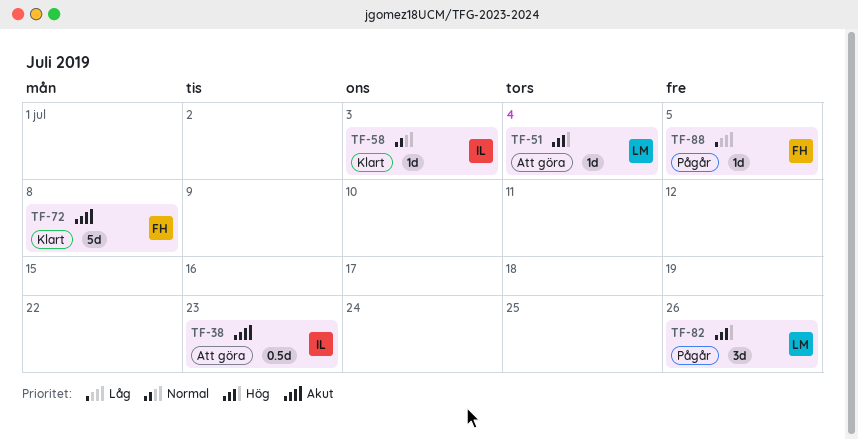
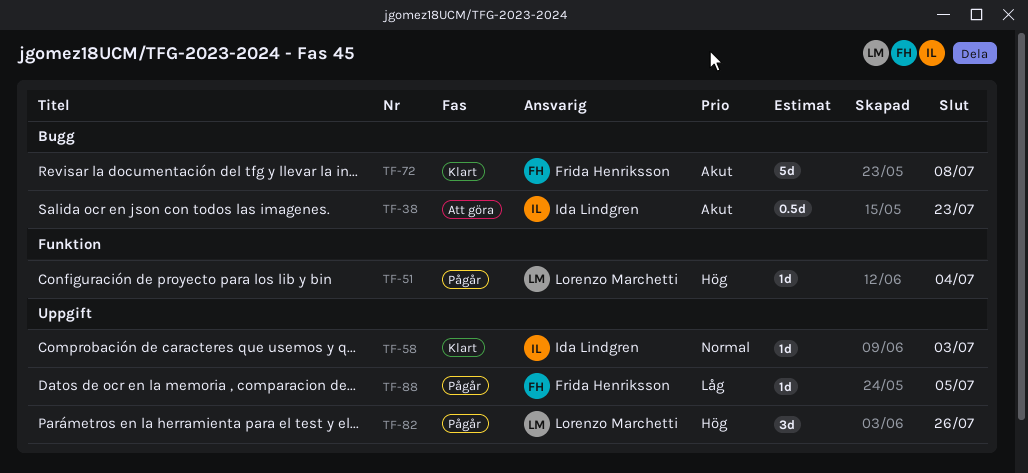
TF-51, status: Att göra -> Pågår

